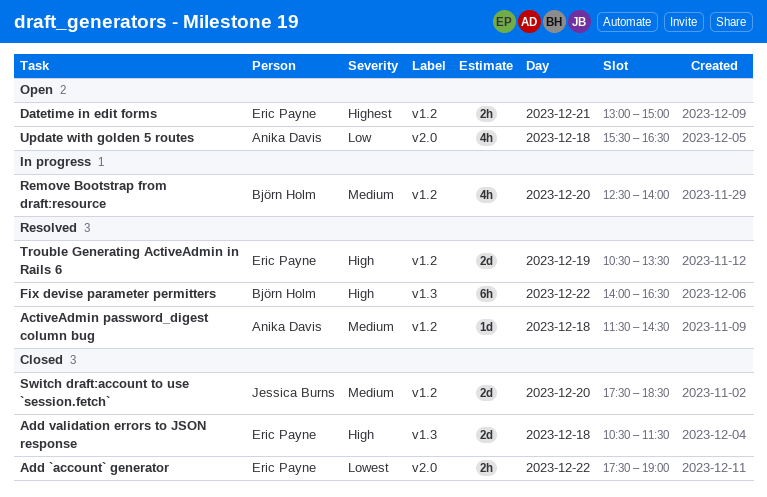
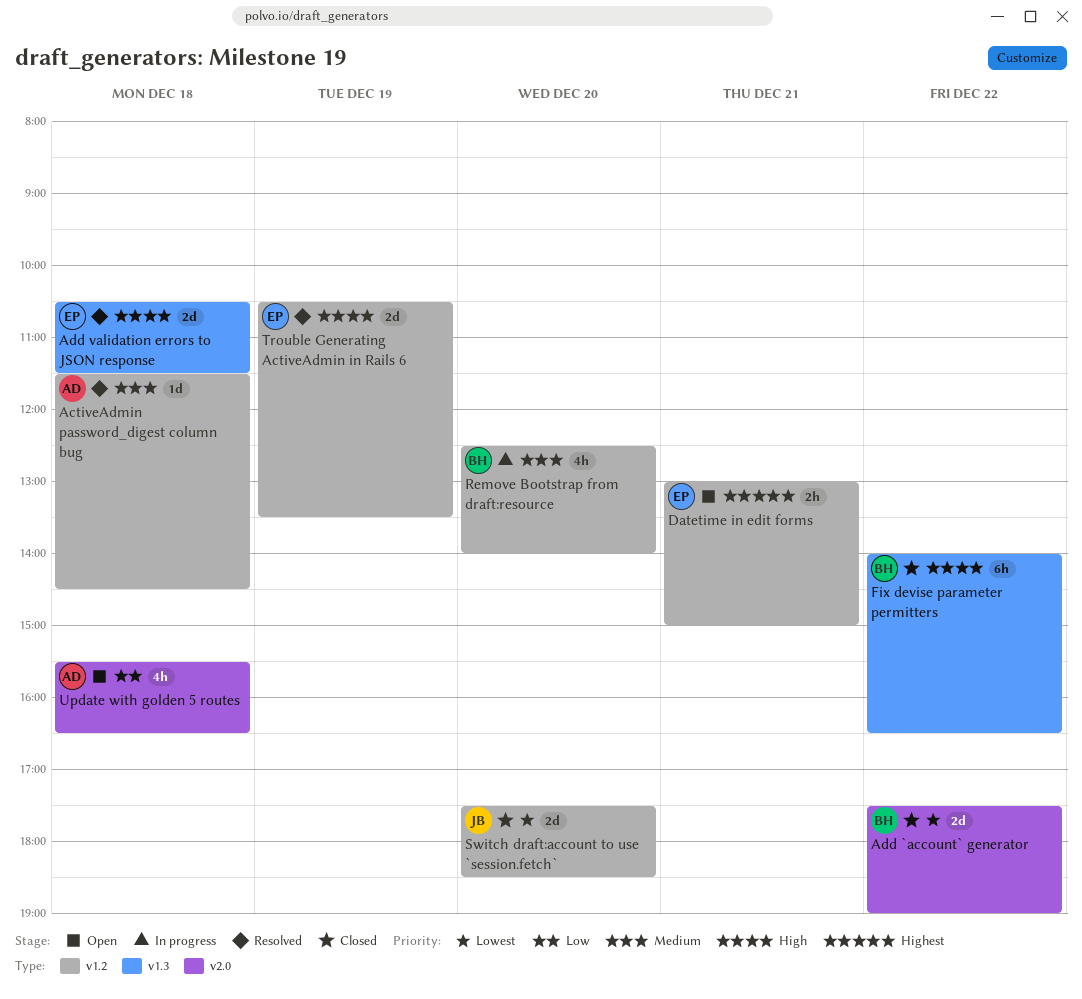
Add `account` generator, owner: Eric Payne -> Björn Holm
Add `account` generator, estimate: 2h -> 2d
Add validation errors to JSON response, status: Closed -> Resolved
Fix devise parameter permitters, status: Resolved -> Closed
Switch draft:account to use `session.fetch`, priority: Medium -> Lowest

